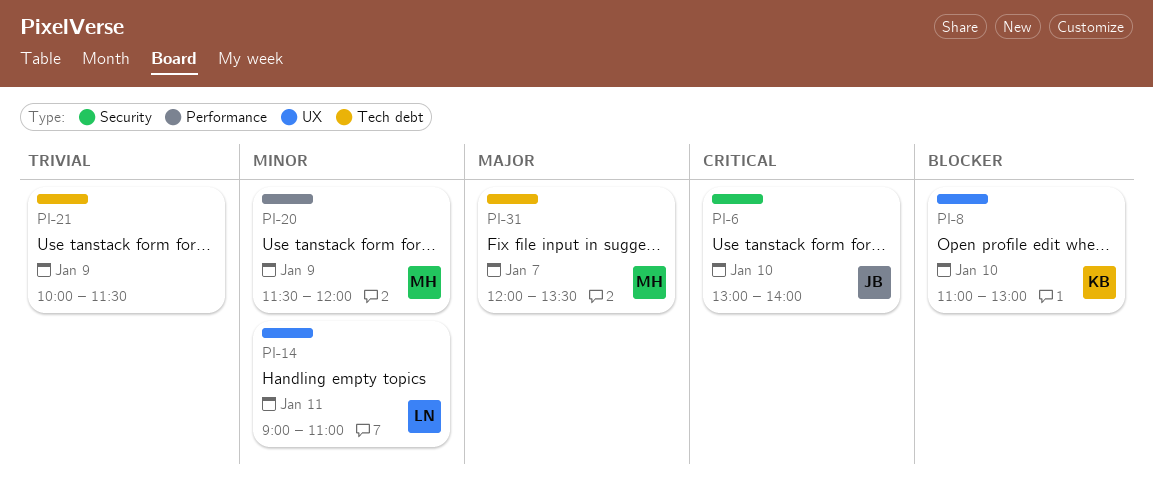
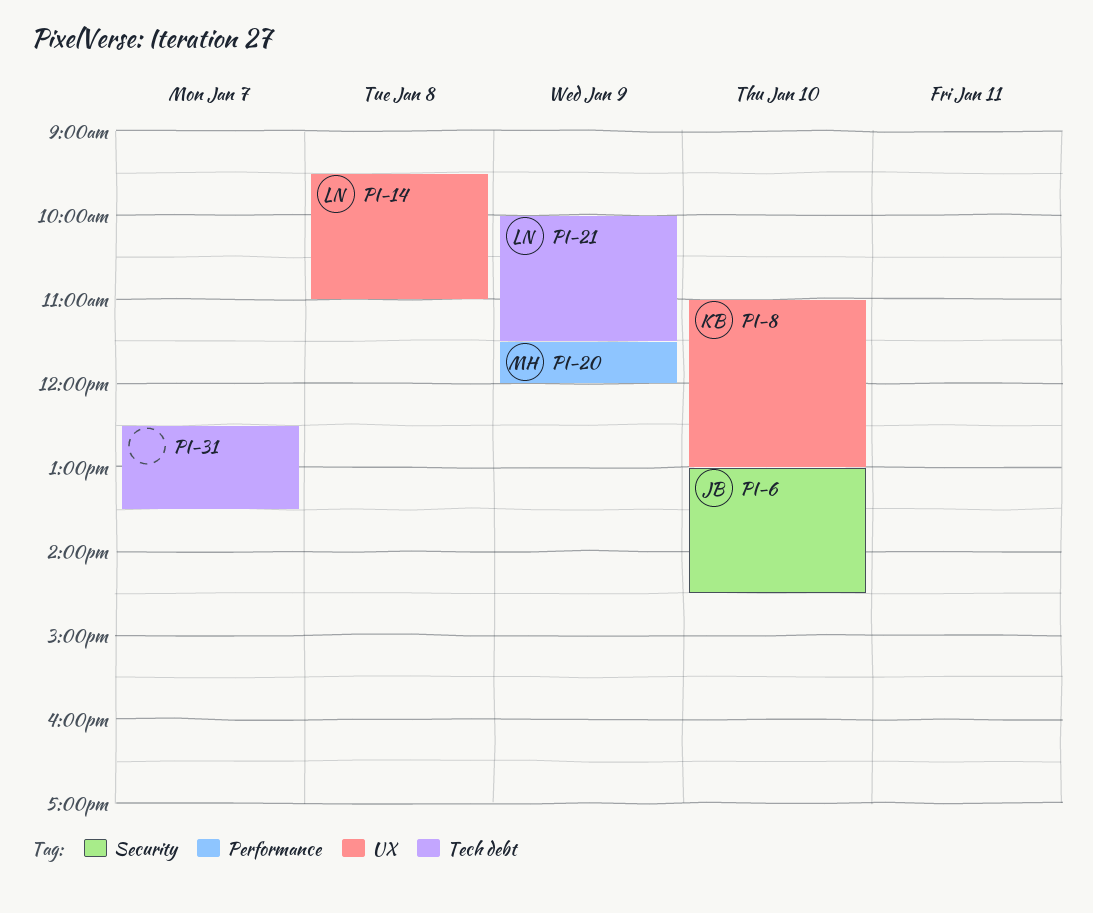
PI-6, ends: 14:00 -> 14:30
PI-14, day: Jan 11 -> Jan 8
PI-14, begins: 09:00 -> 09:30
PI-21, owner: none -> LN
PI-31, owner: MH -> none
PI-31, begins: 12:00 -> 12:30

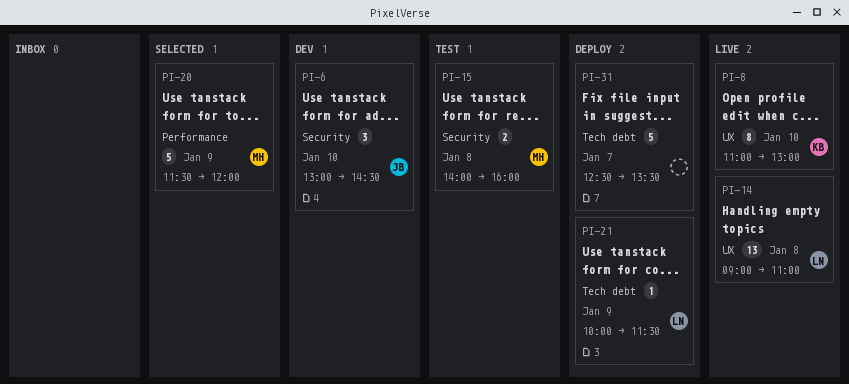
PI-14, begins: 09:30 -> 09:00
PI-15: none -> present

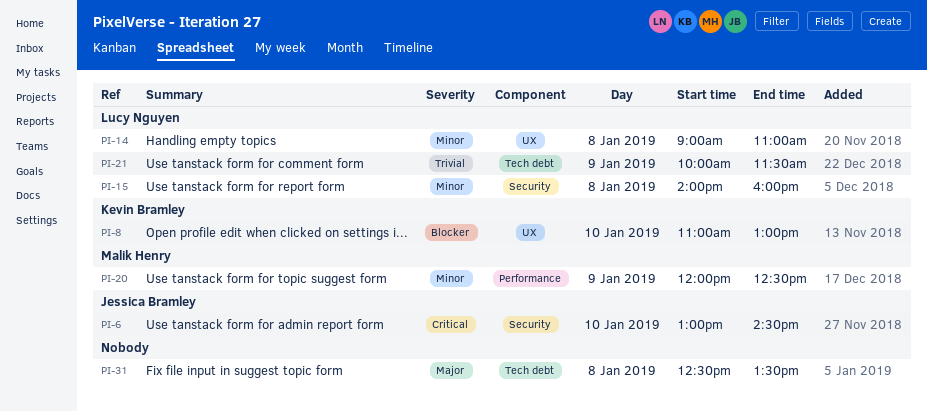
PI-15, owner: Malik Henry -> Lucy Nguyen
PI-20, begins: 11:30 -> 12:00
PI-20, ends: 12:00 -> 12:30
PI-31, day: Jan 7 -> Jan 8

